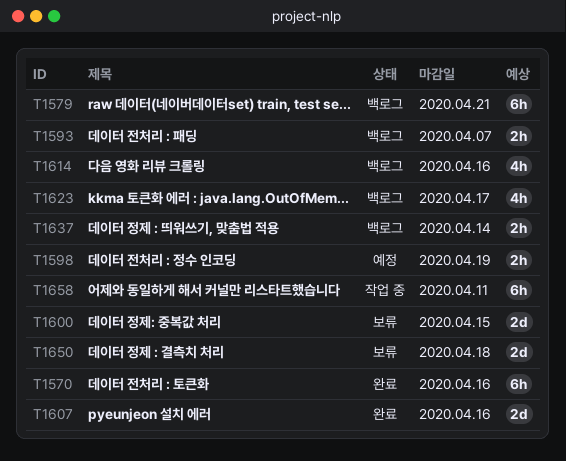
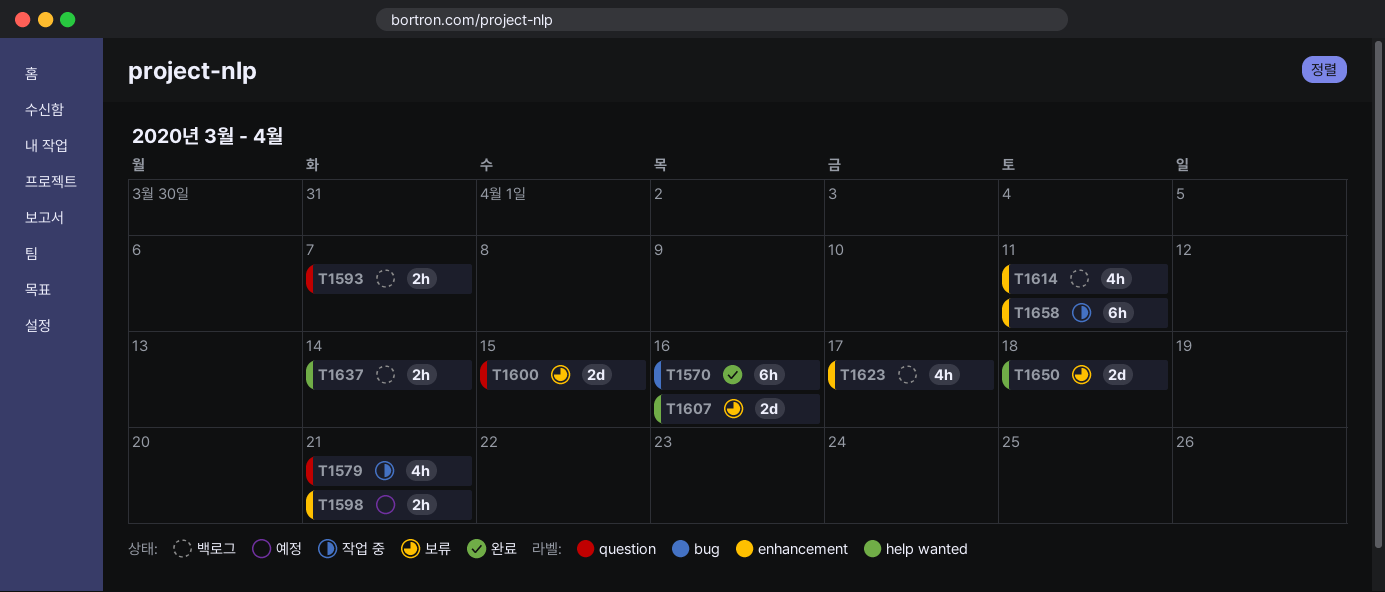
T1579, status: 백로그 -> 작업 중
T1579, estimate: 6h -> 4h
T1598, due: Apr 19 -> Apr 21
T1607, status: 완료 -> 보류
T1614, due: Apr 16 -> Apr 11

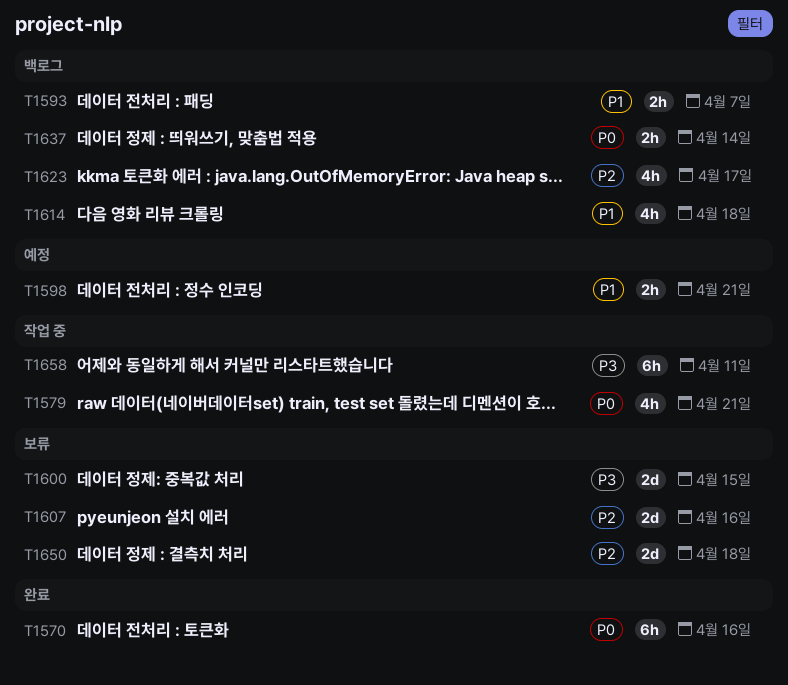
T1614, due: Apr 11 -> Apr 18

